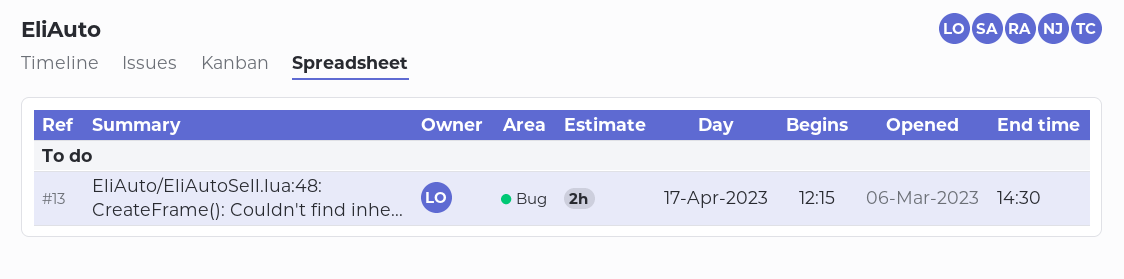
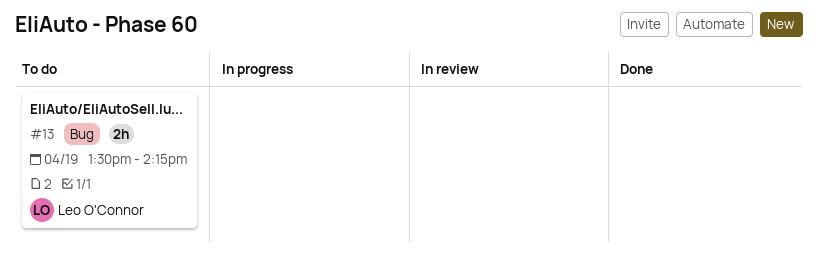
#13, day: Apr 17 -> Apr 19
#13, begins: 12:15 -> 13:30
#13, ends: 14:30 -> 14:15

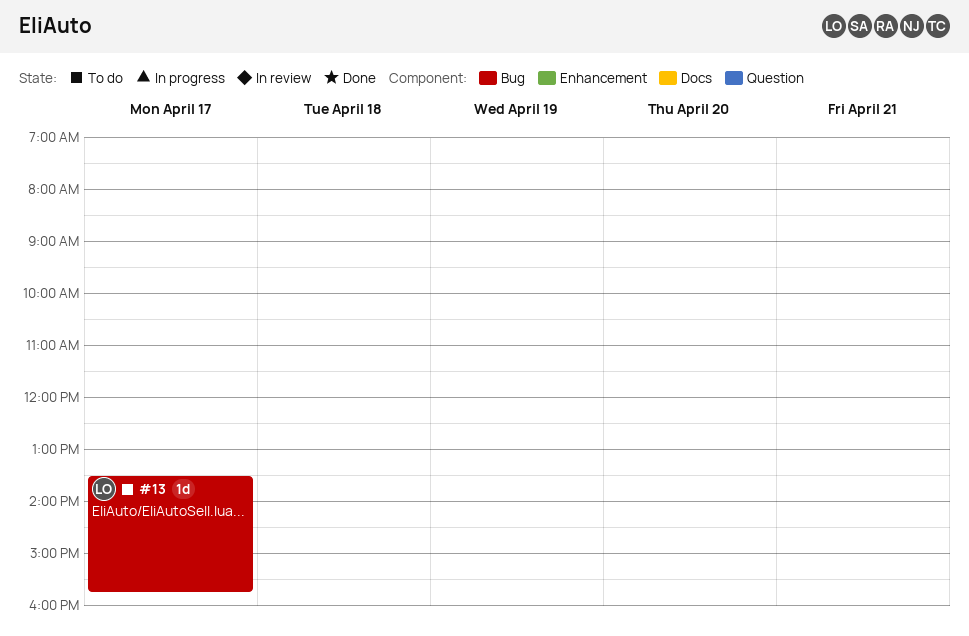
#13, estimate: 2h -> 1d
#13, day: Apr 19 -> Apr 17
#13, ends: 14:15 -> 15:45

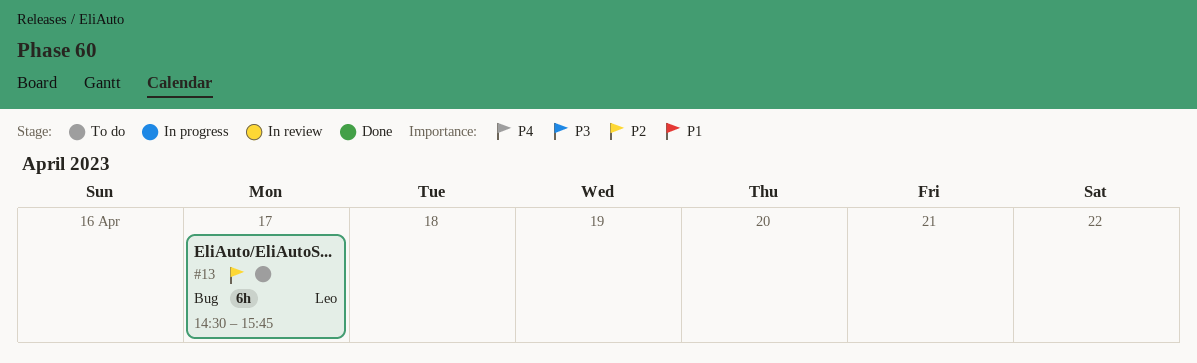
#13, estimate: 1d -> 6h
#13, begins: 13:30 -> 14:30

